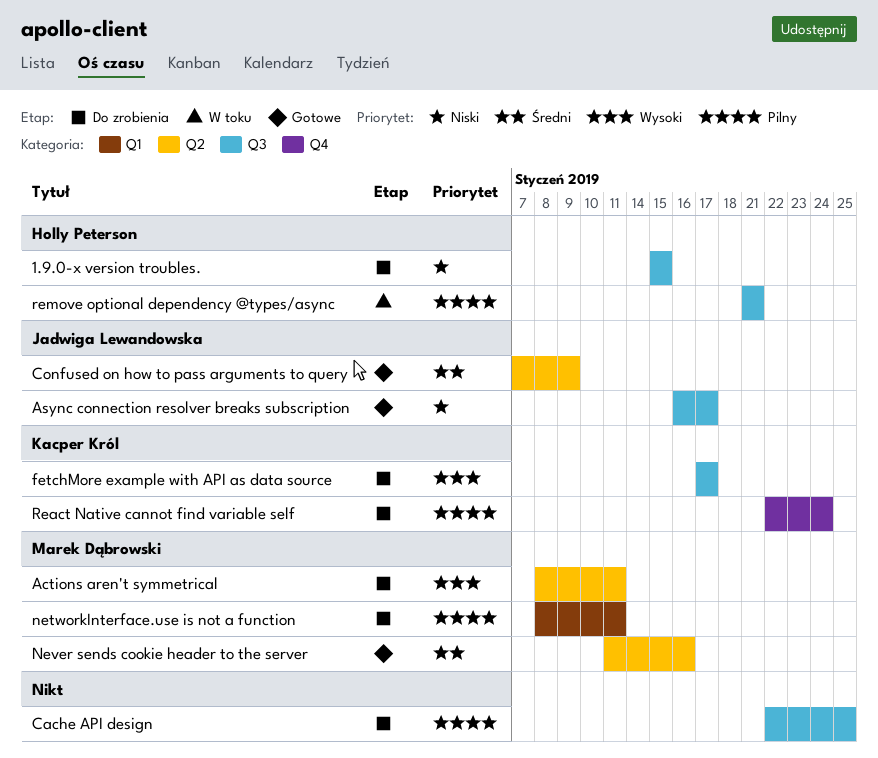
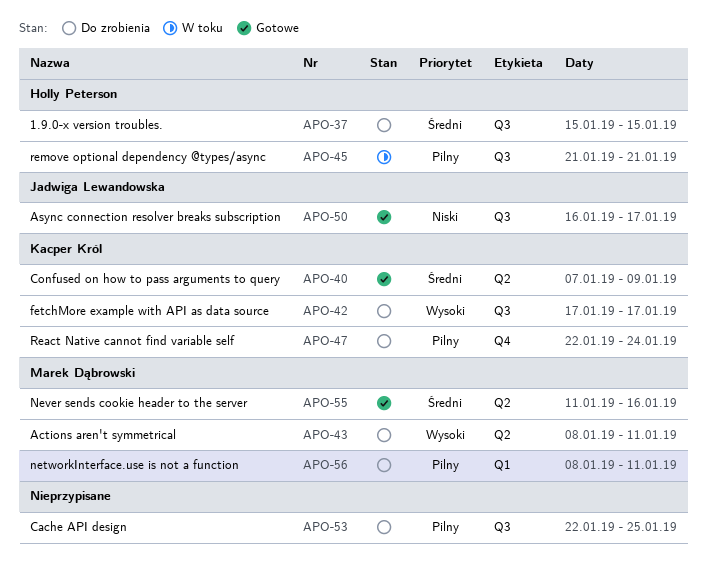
1.9.0-x version troubles., priority: Niski -> Średni
Confused on how to pass arguments to query, owner: Jadwiga Lewandowska -> Kacper Król

